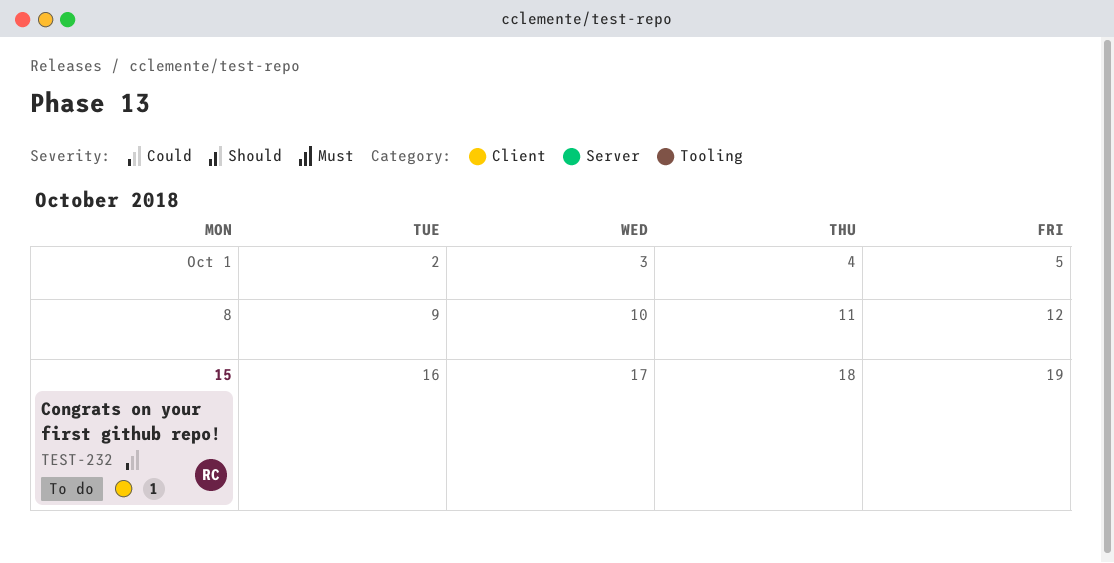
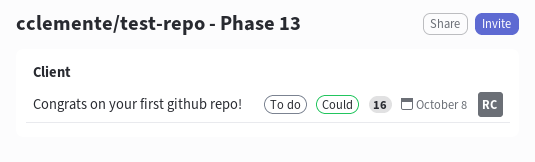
Congrats on your first github repo!, estimate: 1 -> 16
Congrats on your first github repo!, due: Oct 15 -> Oct 8

